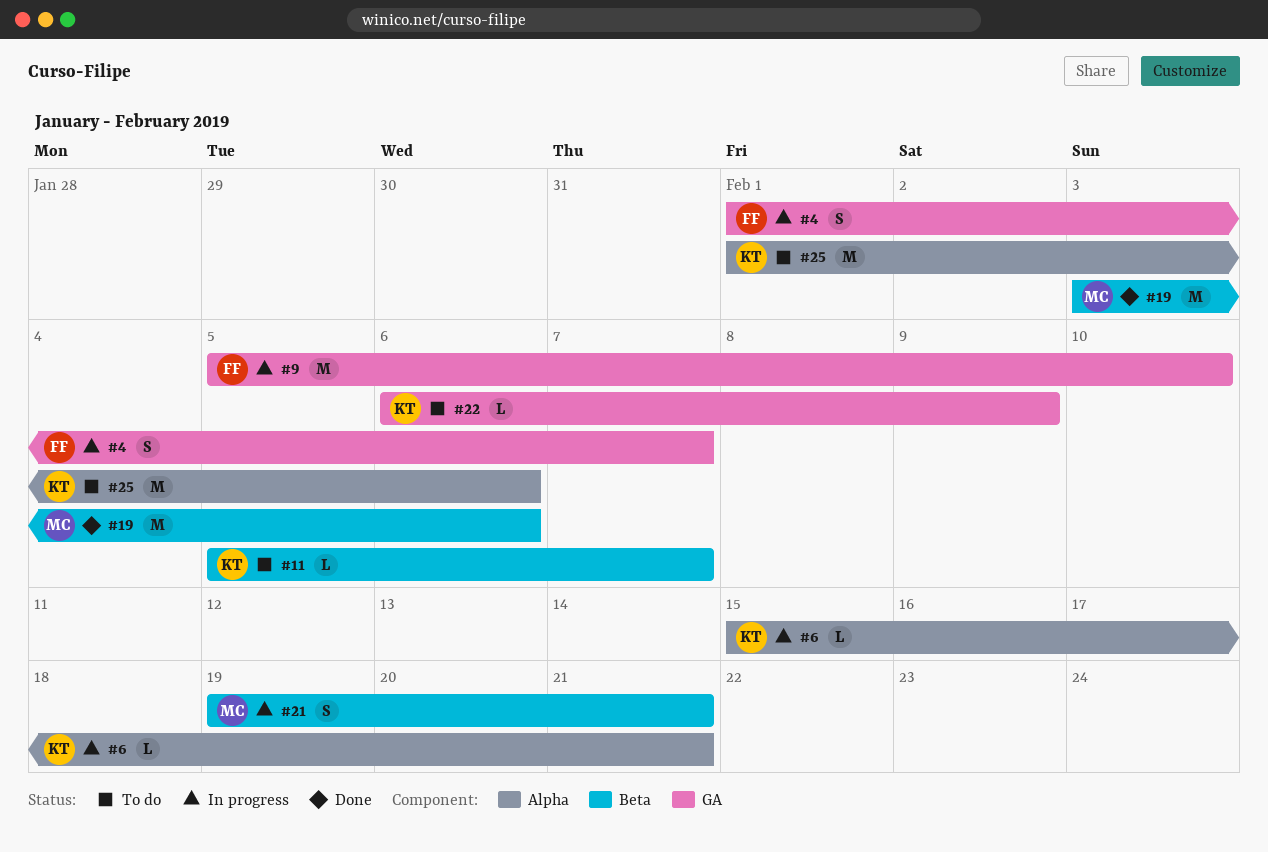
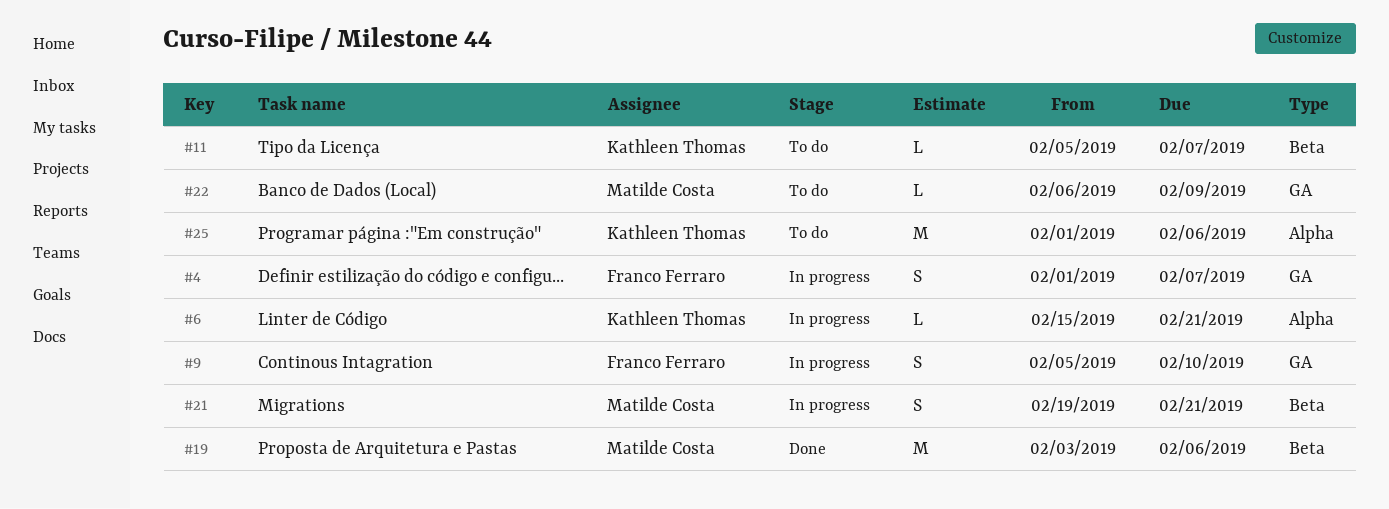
#9, estimate: M -> S
#22, owner: Kathleen Thomas -> Matilde Costa

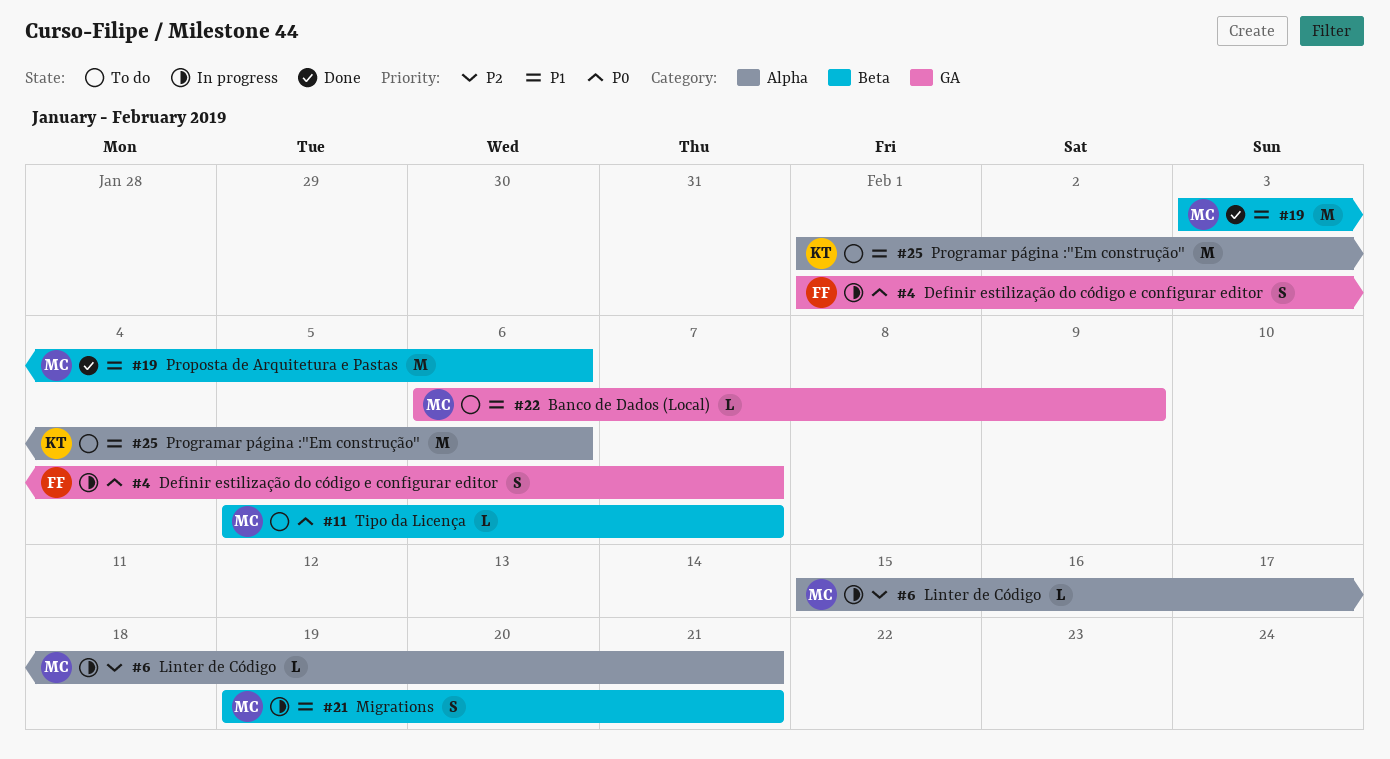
#6, owner: Kathleen Thomas -> Matilde Costa
#9: present -> none
#11, owner: Kathleen Thomas -> Matilde Costa

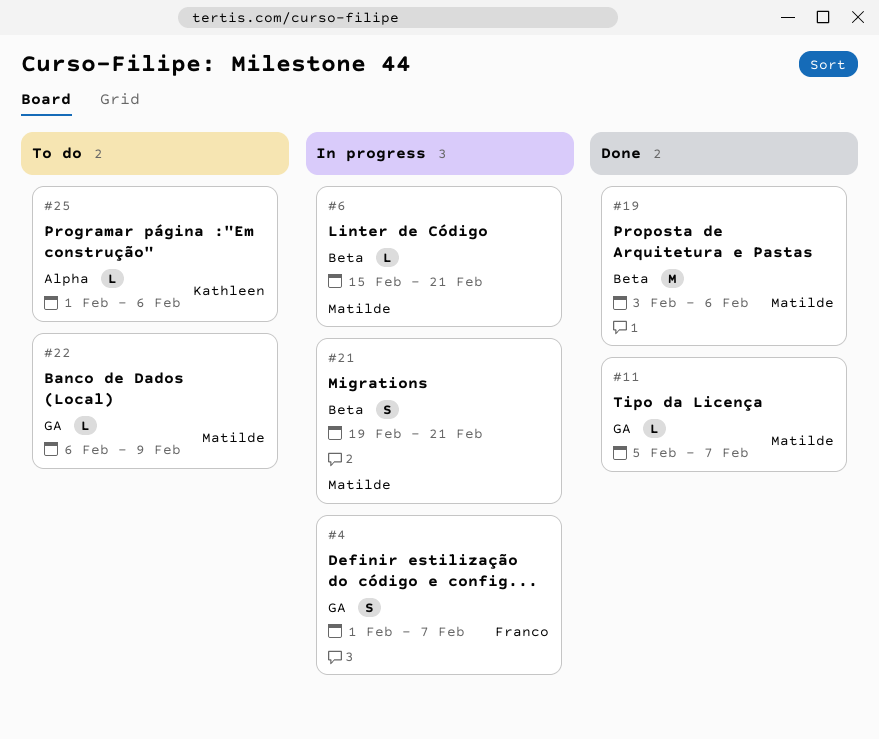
#6, label: Alpha -> Beta
#11, status: To do -> Done
#11, label: Beta -> GA
#25, estimate: M -> L

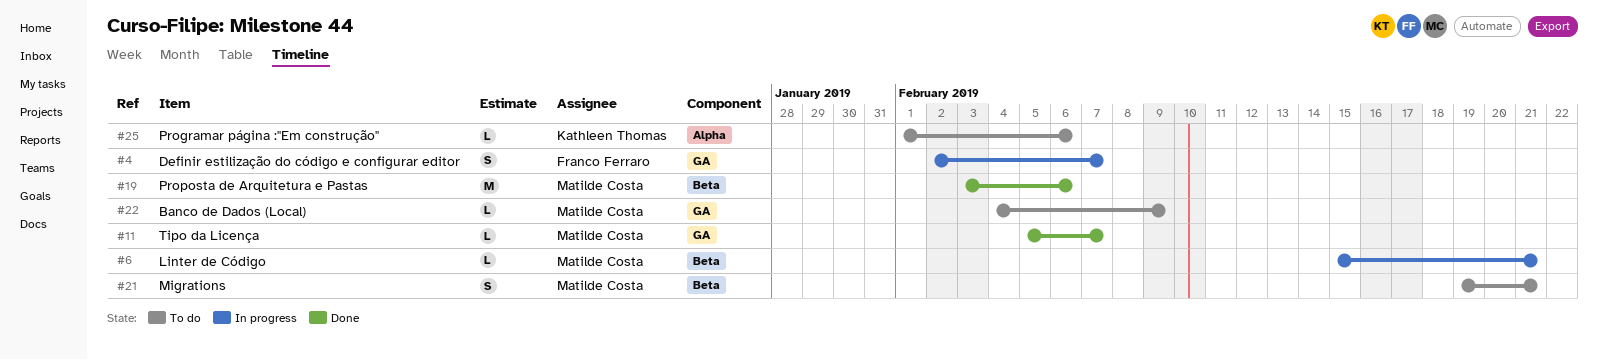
#4, start: Feb 1 -> Feb 2
#21, status: In progress -> To do
#22, start: Feb 6 -> Feb 4

